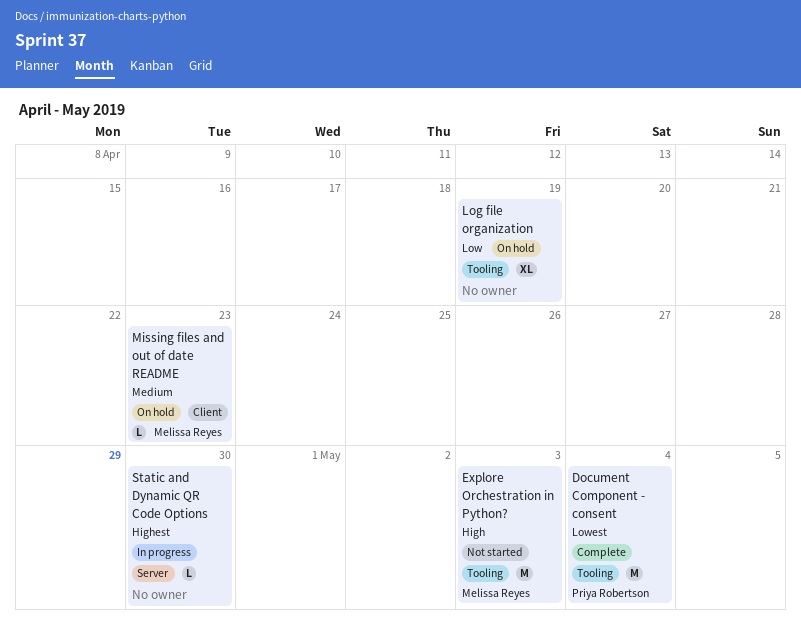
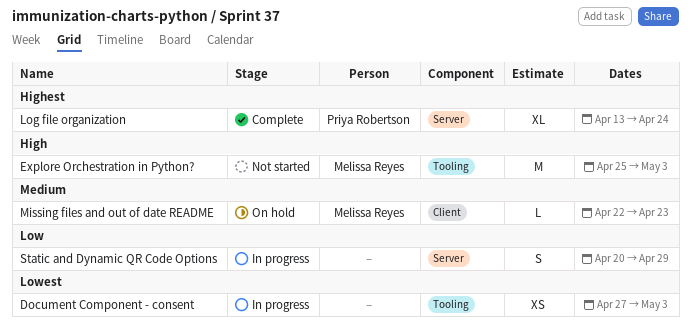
Document Component - consent, status: Complete -> In progress
Document Component - consent, owner: Priya Robertson -> none
Document Component - consent, estimate: M -> XS
Document Component - consent, due: May 4 -> May 3
Log file organization, status: On hold -> Complete
Log file organization, owner: none -> Priya Robertson
Log file organization, priority: Low -> Highest
Log file organization, label: Tooling -> Server
Log file organization, due: Apr 19 -> Apr 24
Static and Dynamic QR Code Options, priority: Highest -> Low
Static and Dynamic QR Code Options, estimate: L -> S
Static and Dynamic QR Code Options, due: Apr 30 -> Apr 29

